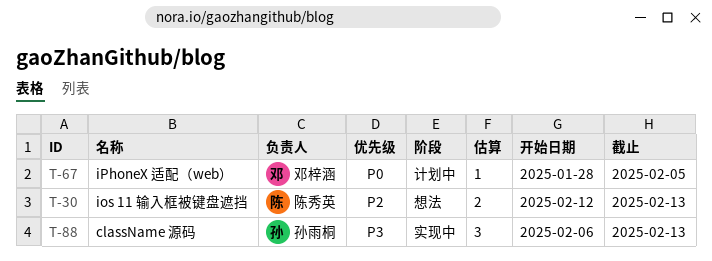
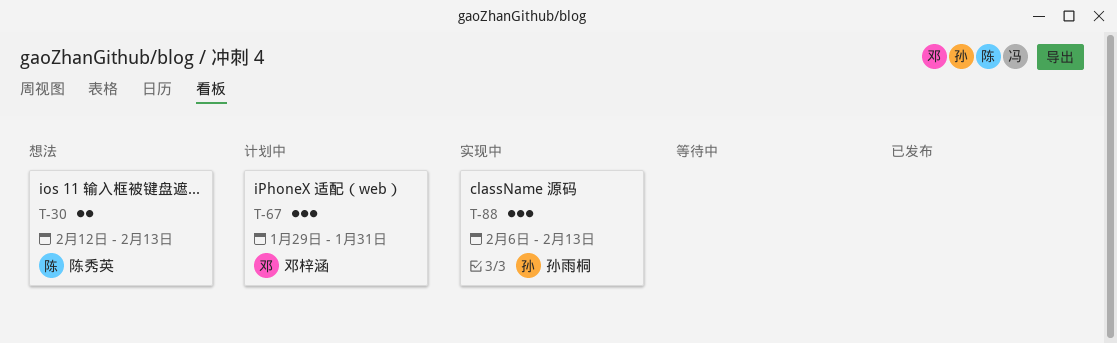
T-67, estimate: 1 -> 3
T-67, start: Jan 28 -> Jan 29
T-67, due: Feb 5 -> Jan 31

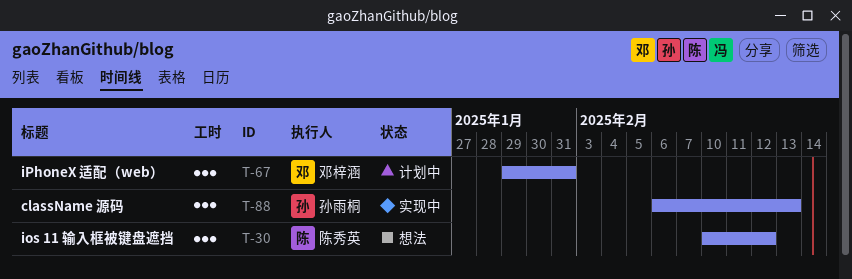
T-30, estimate: 2 -> 3
T-30, start: Feb 12 -> Feb 10
T-30, due: Feb 13 -> Feb 12

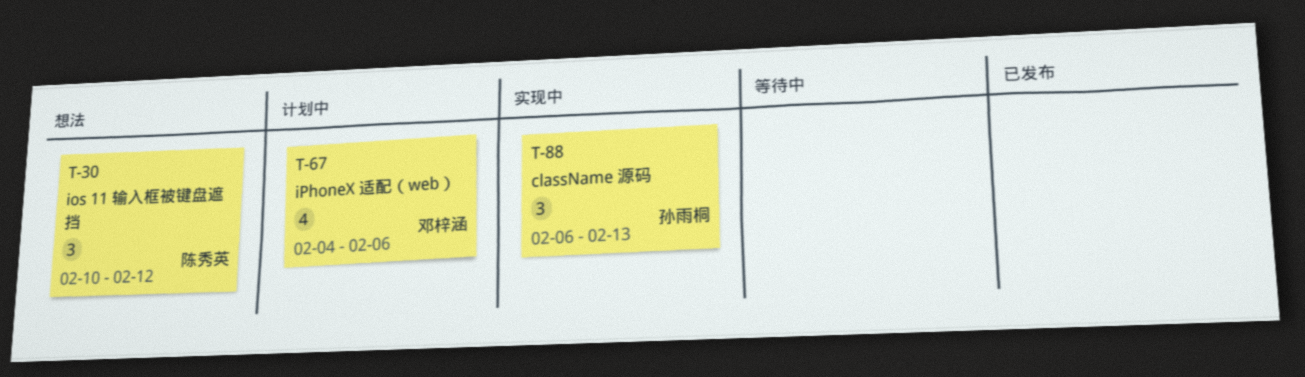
T-67, estimate: 3 -> 4
T-67, start: Jan 29 -> Feb 4
T-67, due: Jan 31 -> Feb 6

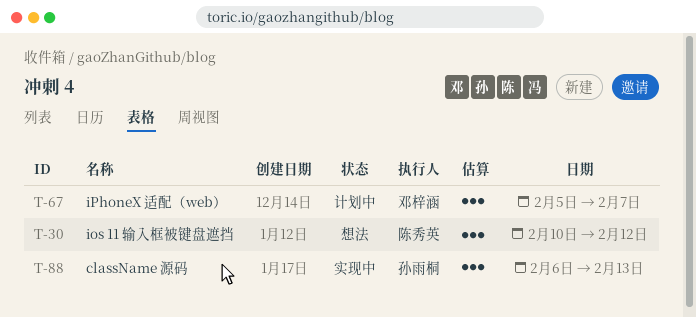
T-67, estimate: 4 -> 3
T-67, start: Feb 4 -> Feb 5
T-67, due: Feb 6 -> Feb 7

